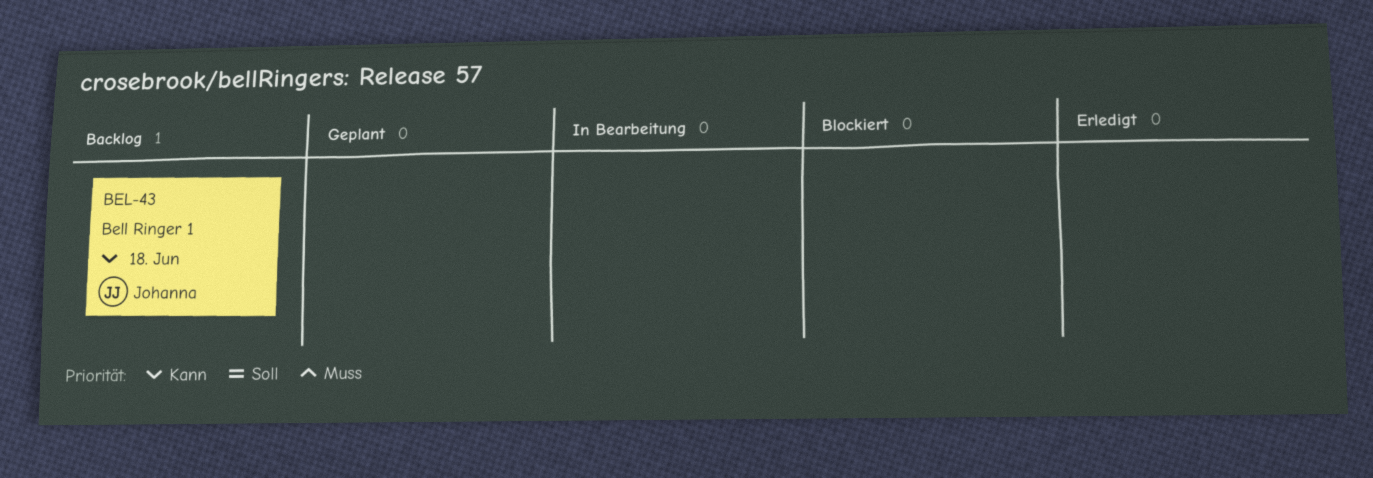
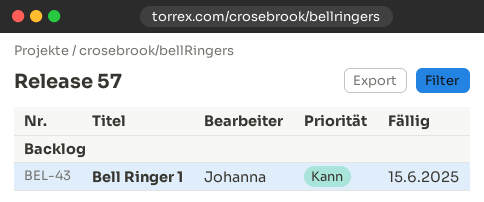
BEL-43, due: Jun 18 -> Jun 15

